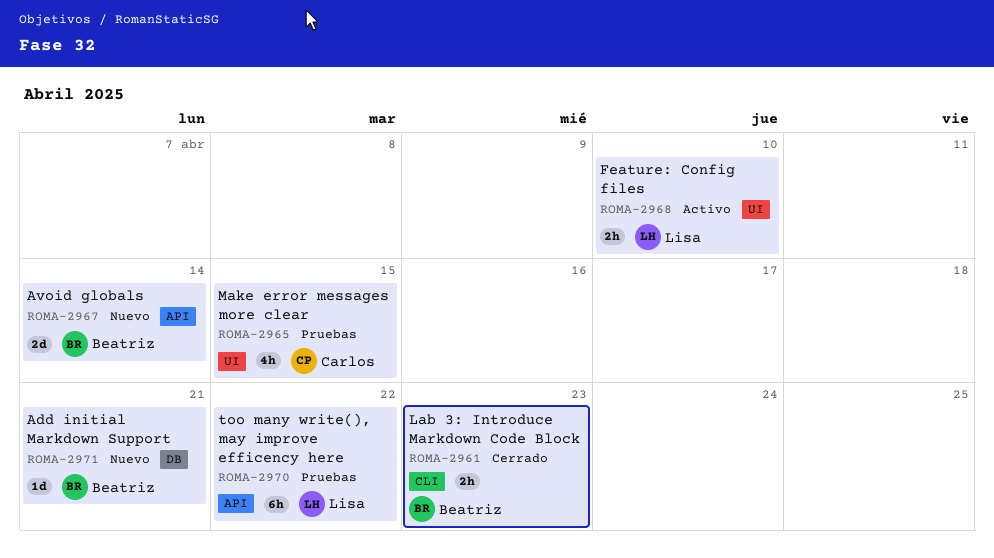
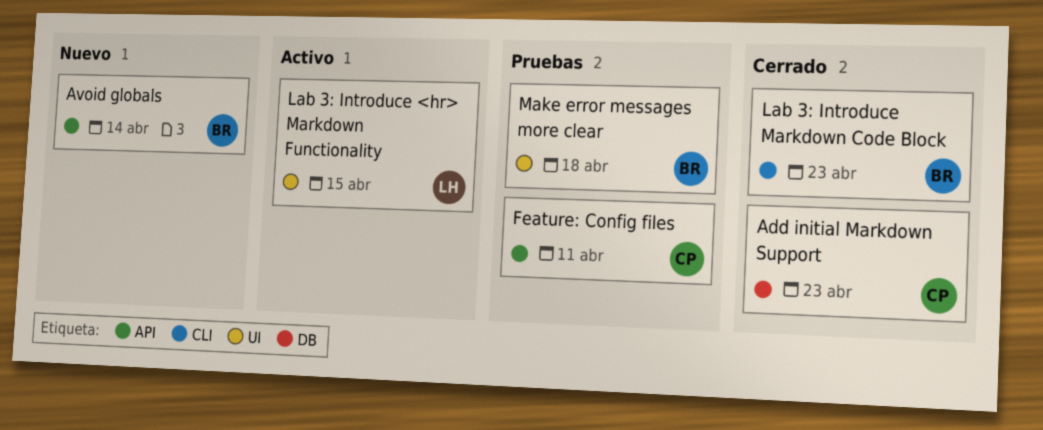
Add initial Markdown Support, status: Nuevo -> Cerrado
Add initial Markdown Support, owner: Beatriz -> Carlos
Add initial Markdown Support, due: Apr 21 -> Apr 23
Feature: Config files, status: Activo -> Pruebas
Feature: Config files, owner: Lisa -> Carlos
Feature: Config files, label: UI -> API
Feature: Config files, due: Apr 10 -> Apr 11
Lab 3: Introduce <hr> Markdown Functionality: none -> present
Make error messages more clear, owner: Carlos -> Beatriz
Make error messages more clear, due: Apr 15 -> Apr 18
too many write(), may improve efficency here: present -> none

